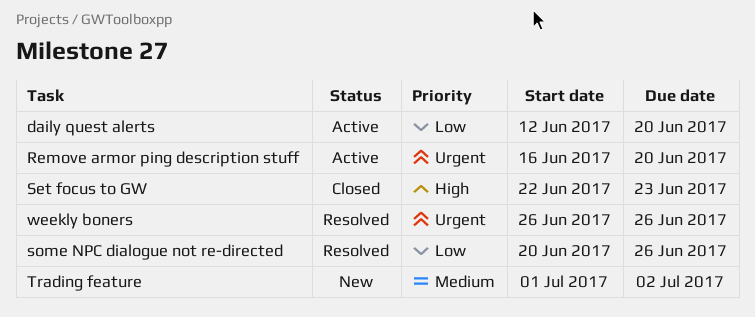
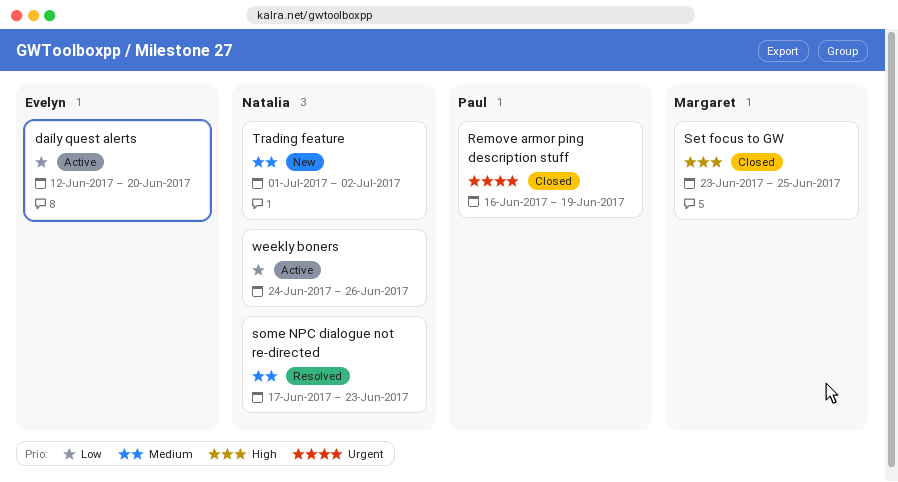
Remove armor ping description stuff, status: Active -> Closed
Remove armor ping description stuff, due: Jun 20 -> Jun 19
Set focus to GW, start: Jun 22 -> Jun 23
Set focus to GW, due: Jun 23 -> Jun 25
some NPC dialogue not re-directed, priority: Low -> Medium
some NPC dialogue not re-directed, start: Jun 20 -> Jun 17
some NPC dialogue not re-directed, due: Jun 26 -> Jun 23
weekly boners, status: Resolved -> Active
weekly boners, priority: Urgent -> Low
weekly boners, start: Jun 26 -> Jun 24

